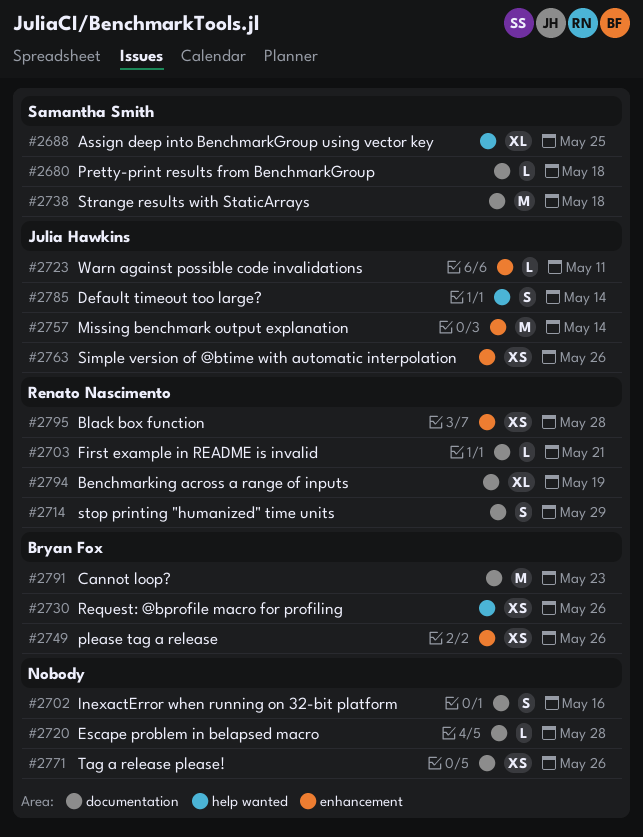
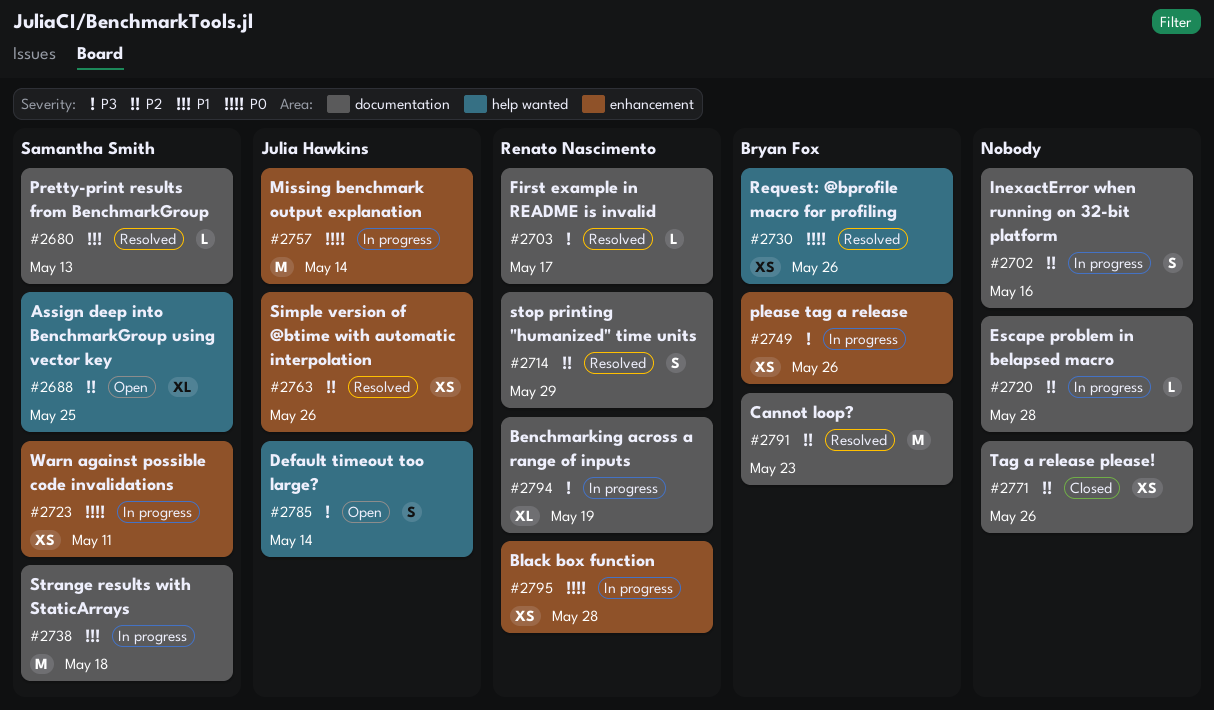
#2680, due: May 18 -> May 13
#2703, due: May 21 -> May 17
#2723, owner: Julia Hawkins -> Samantha Smith
#2723, estimate: L -> XS

